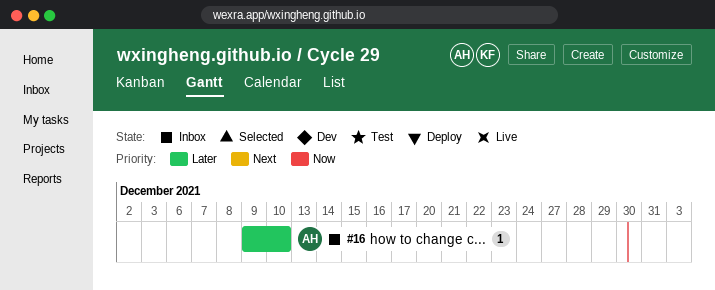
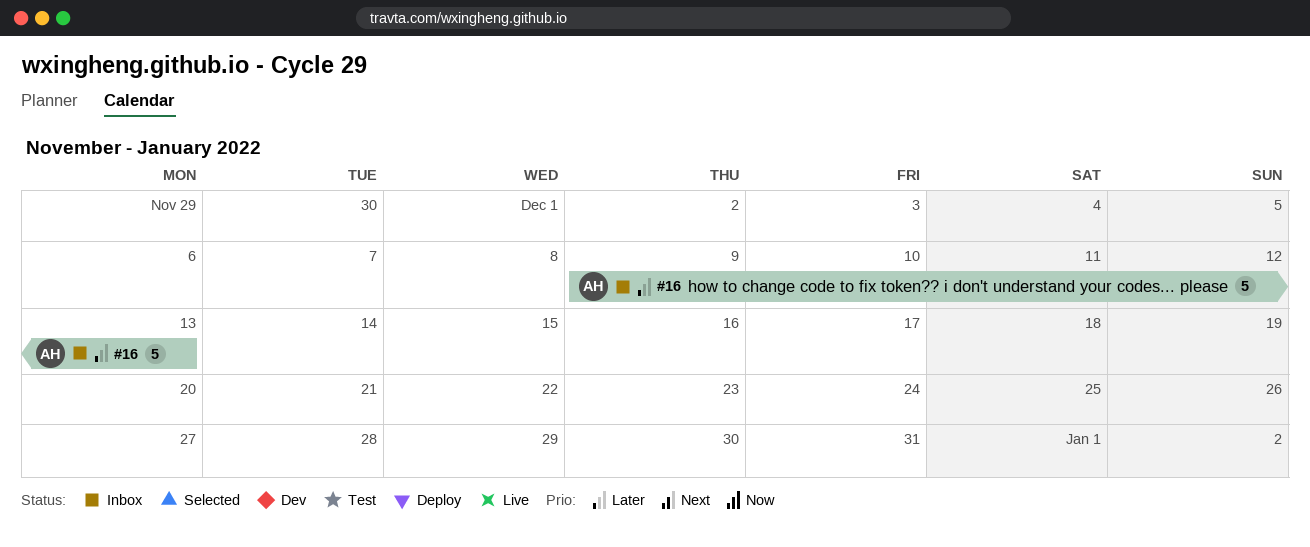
#16, estimate: 1 -> 5
#16, due: Dec 10 -> Dec 13

